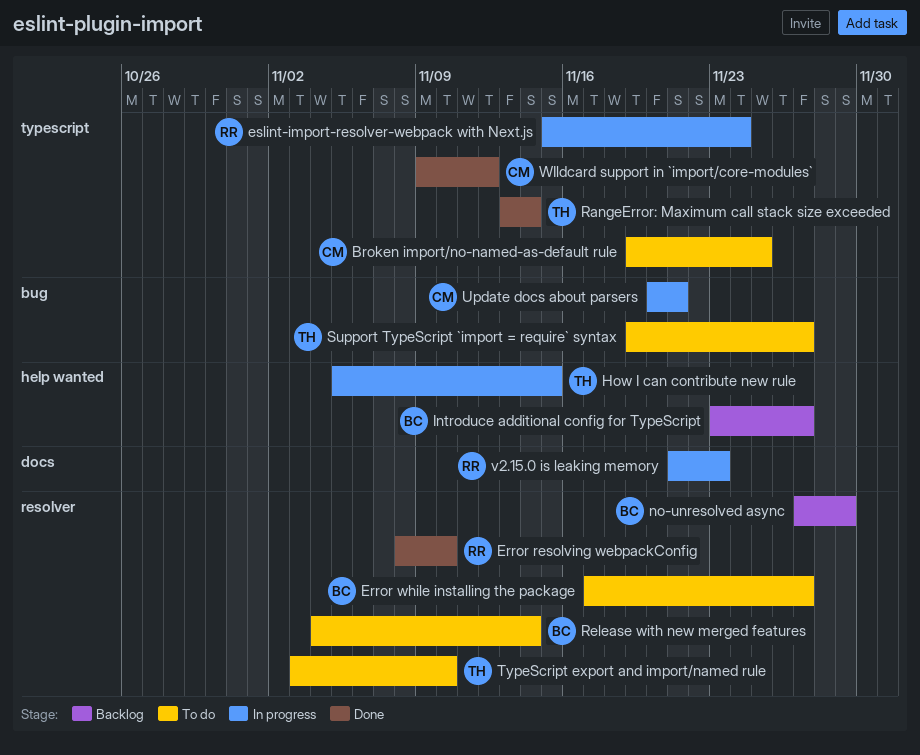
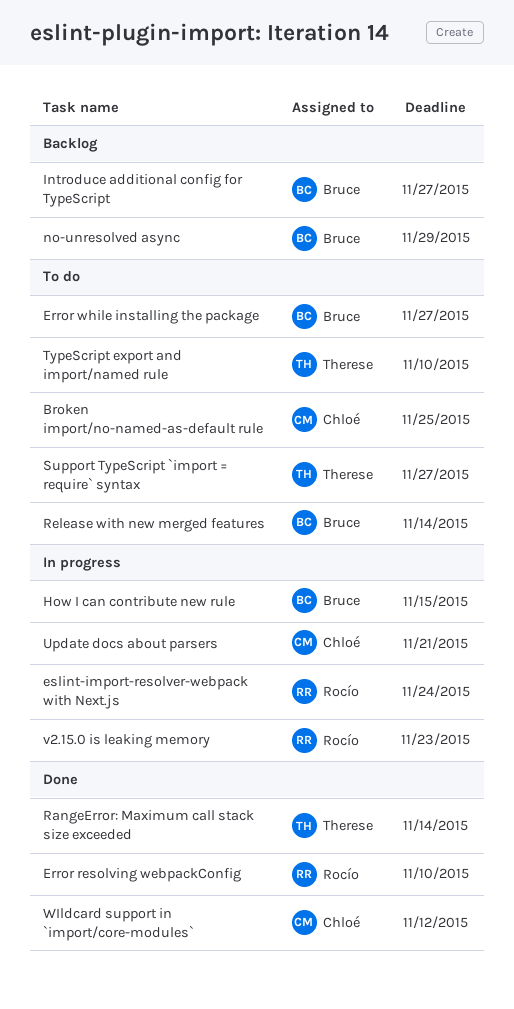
How I can contribute new rule, owner: Therese -> Bruce

